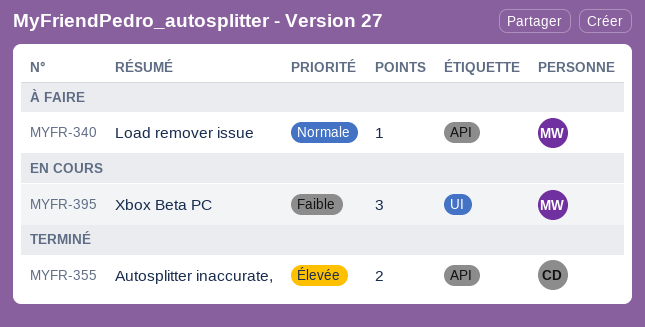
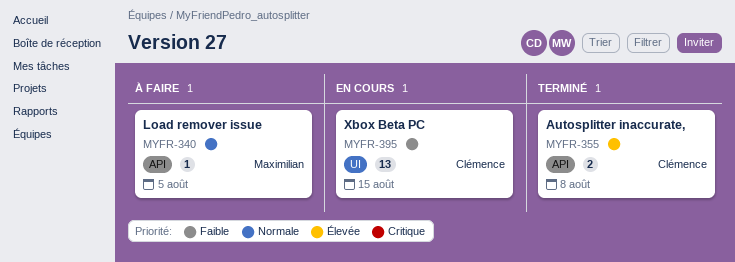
MYFR-395, owner: Maximilian -> Clémence
MYFR-395, estimate: 3 -> 13

